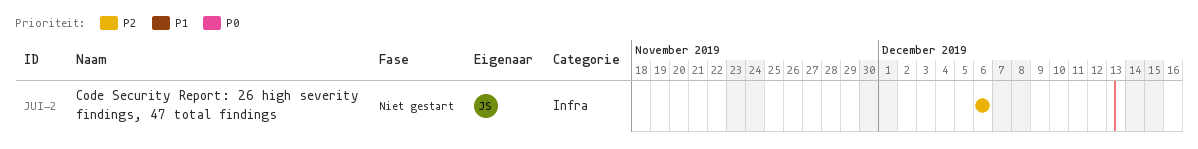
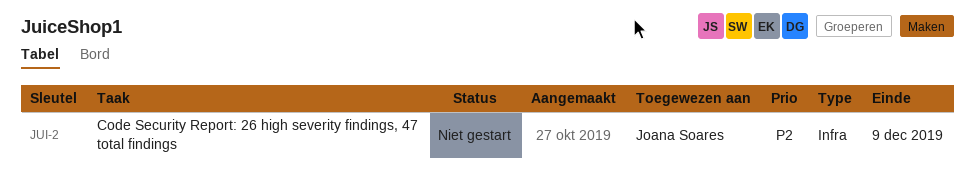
JUI-2, due: Dec 6 -> Dec 9

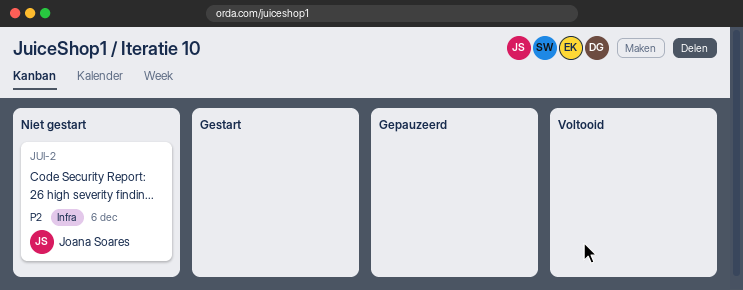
JUI-2, due: Dec 9 -> Dec 6

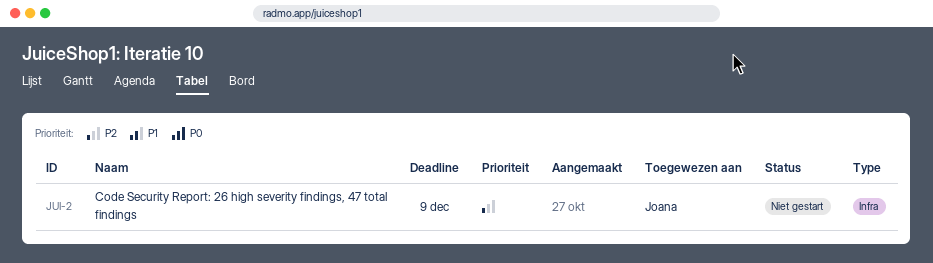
JUI-2, due: Dec 6 -> Dec 9

